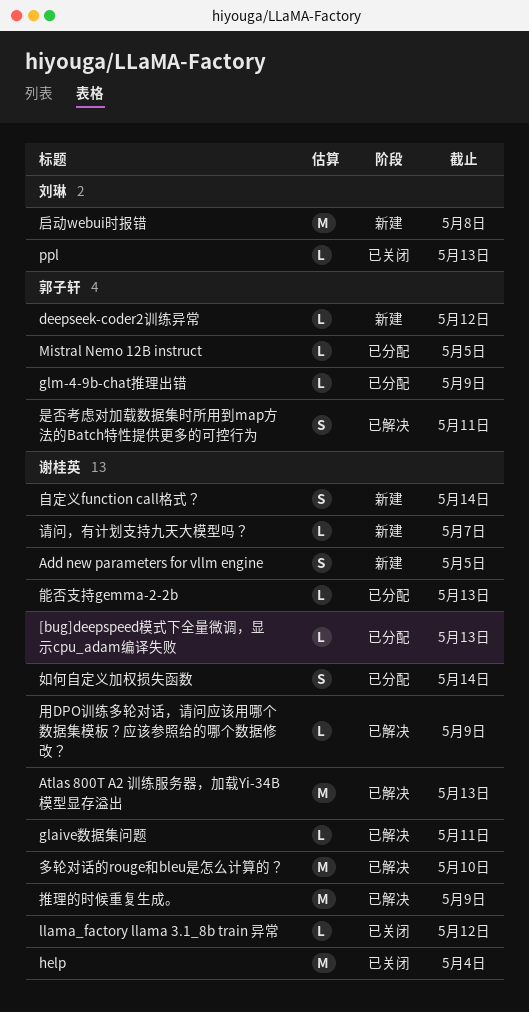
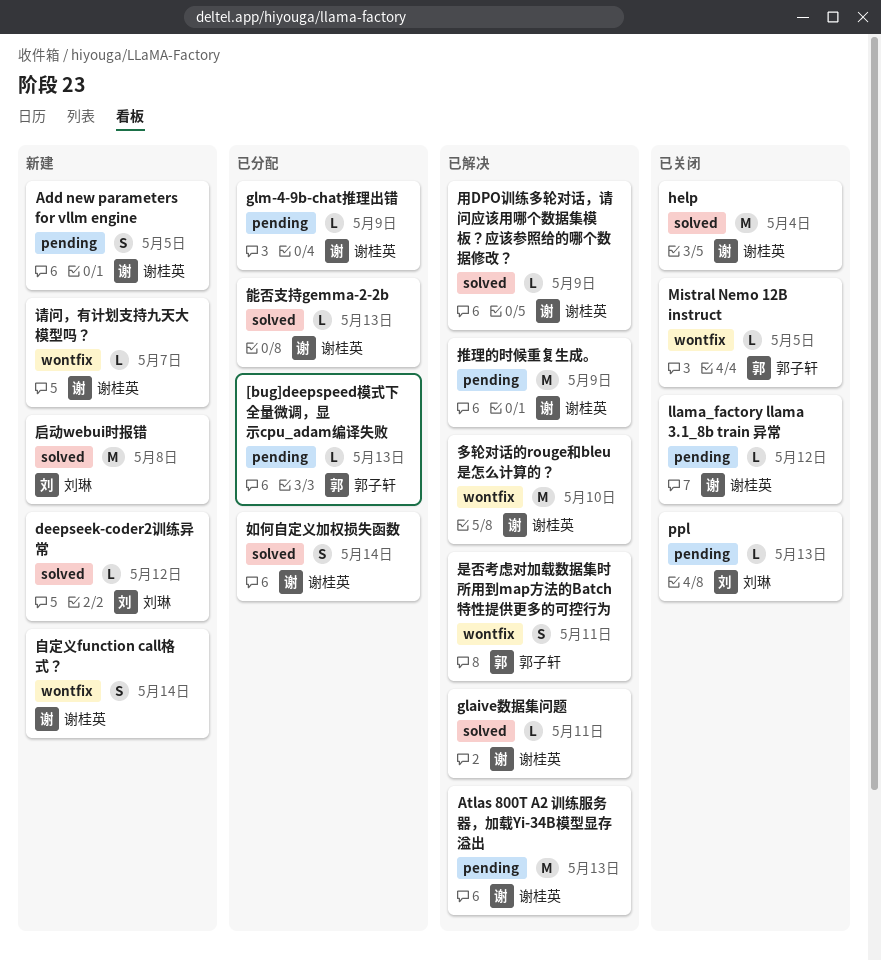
[bug]deepspeed模式下全量微调，显示cpu_adam编译失败, owner: 谢桂英 -> 郭子轩
deepseek-coder2训练异常, owner: 郭子轩 -> 刘琳
glm-4-9b-chat推理出错, owner: 郭子轩 -> 谢桂英
Mistral Nemo 12B instruct, status: 已分配 -> 已关闭

